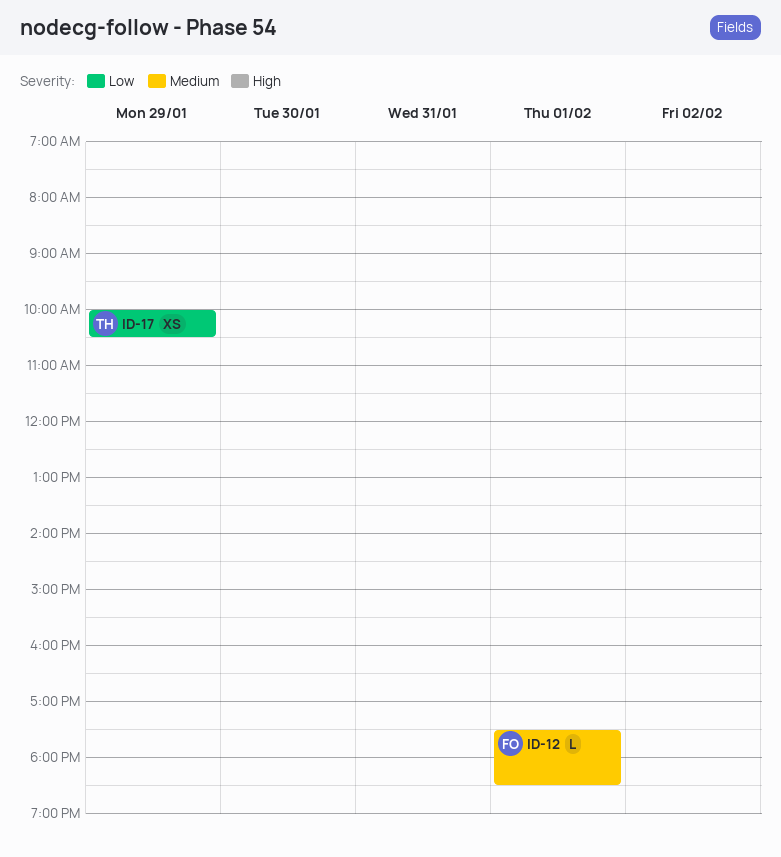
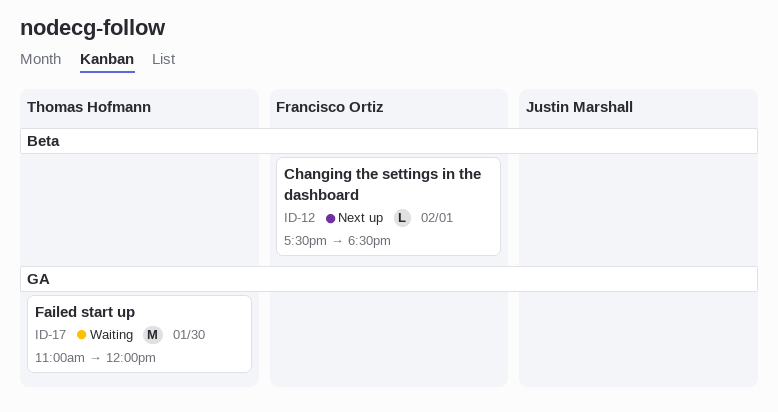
ID-17, estimate: XS -> M
ID-17, day: Jan 29 -> Jan 30
ID-17, begins: 10:00 -> 11:00
ID-17, ends: 10:30 -> 12:00

